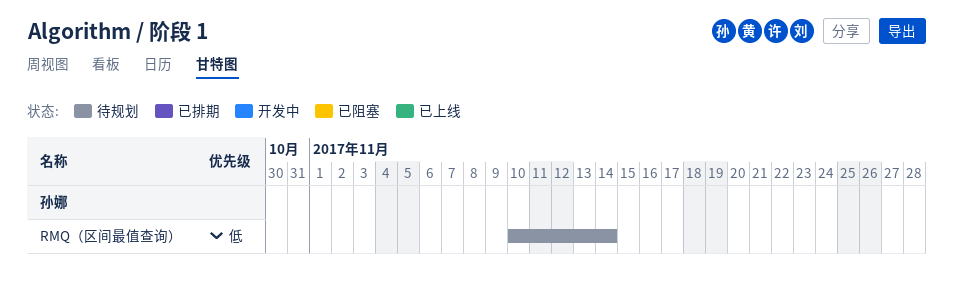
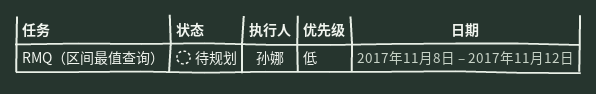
RMQ（区间最值查询）, start: Nov 10 -> Nov 8
RMQ（区间最值查询）, due: Nov 14 -> Nov 12

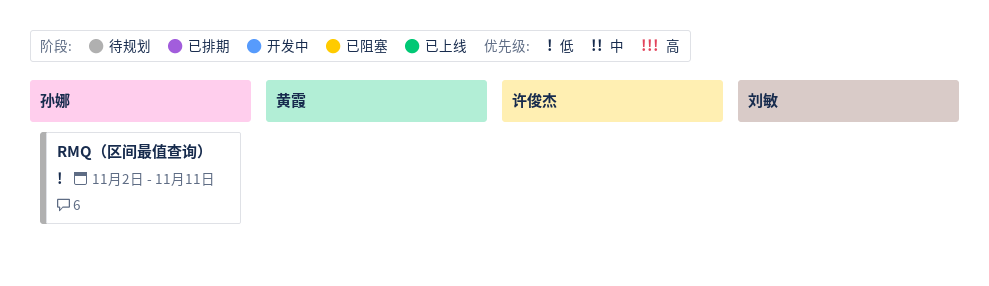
RMQ（区间最值查询）, start: Nov 8 -> Nov 2
RMQ（区间最值查询）, due: Nov 12 -> Nov 11

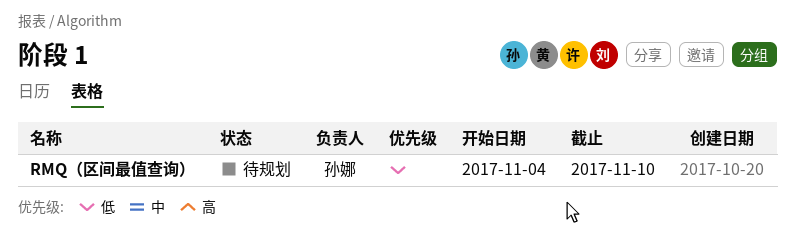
RMQ（区间最值查询）, start: Nov 2 -> Nov 4
RMQ（区间最值查询）, due: Nov 11 -> Nov 10

